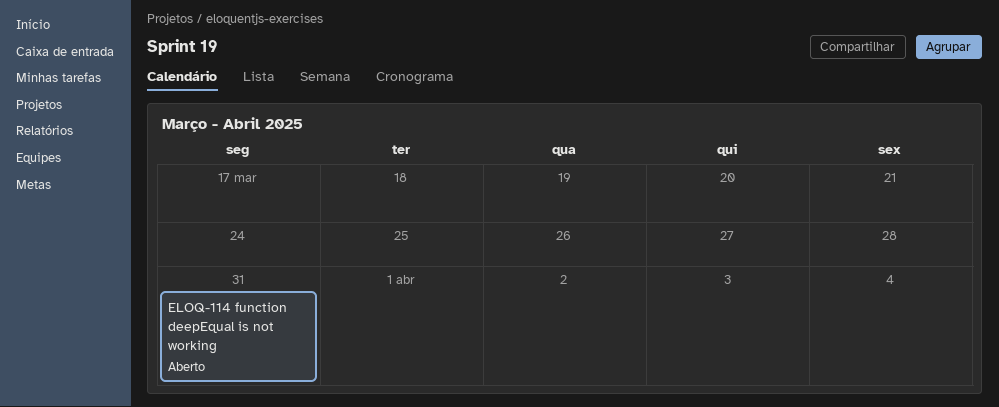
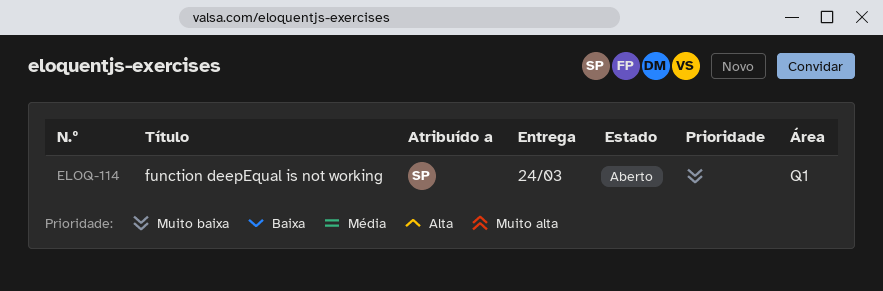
ELOQ-114, due: Mar 31 -> Mar 24

